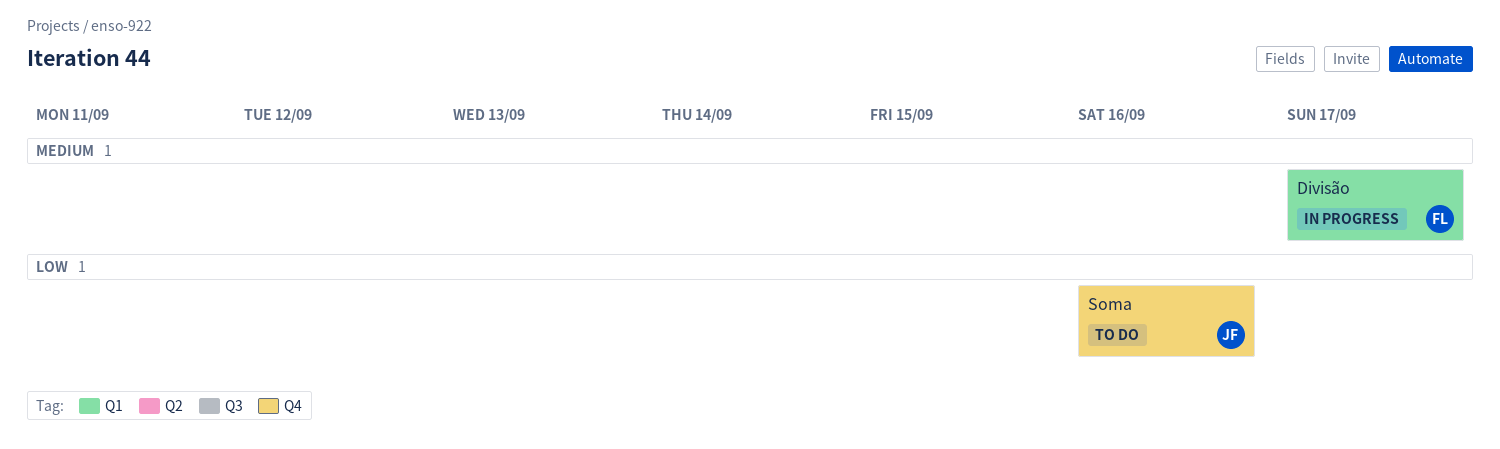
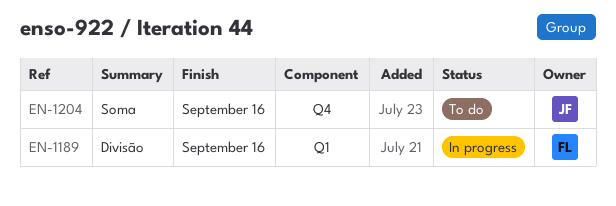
Divisão, due: Sep 17 -> Sep 16

